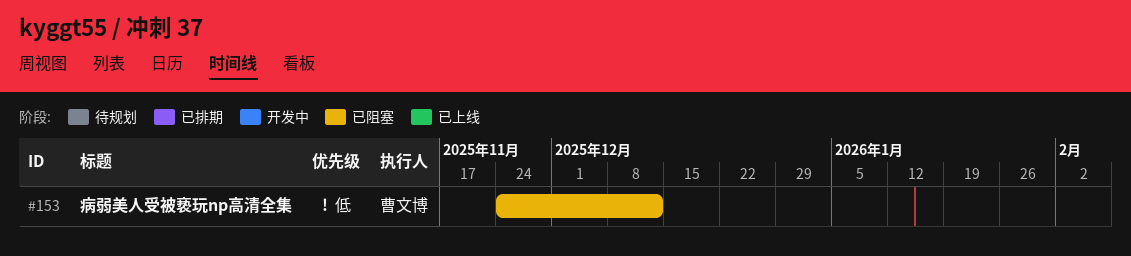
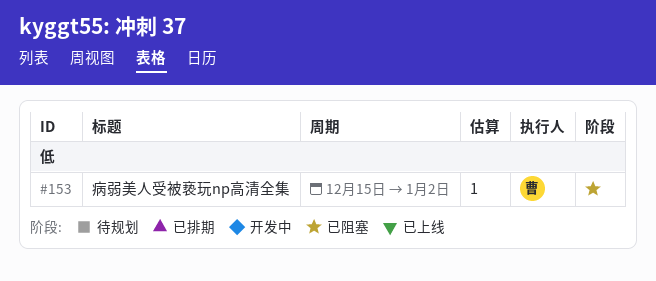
#153, start: Nov 24 -> Dec 15
#153, due: Dec 12 -> Jan 2

